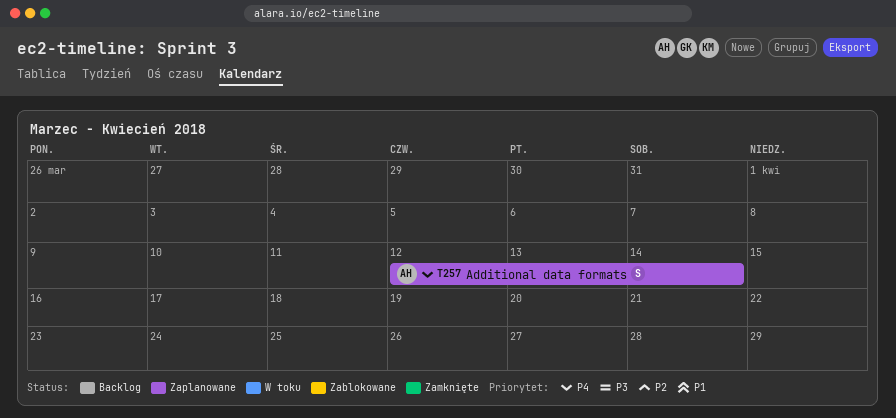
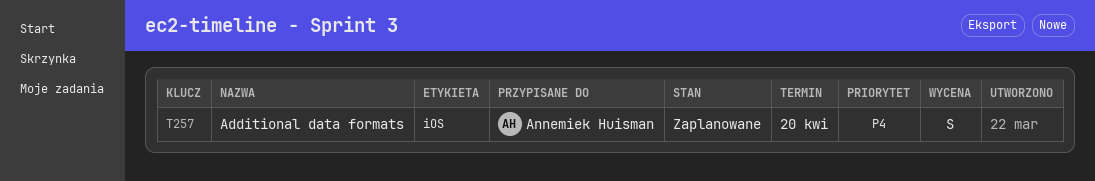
T257, due: Apr 14 -> Apr 20

